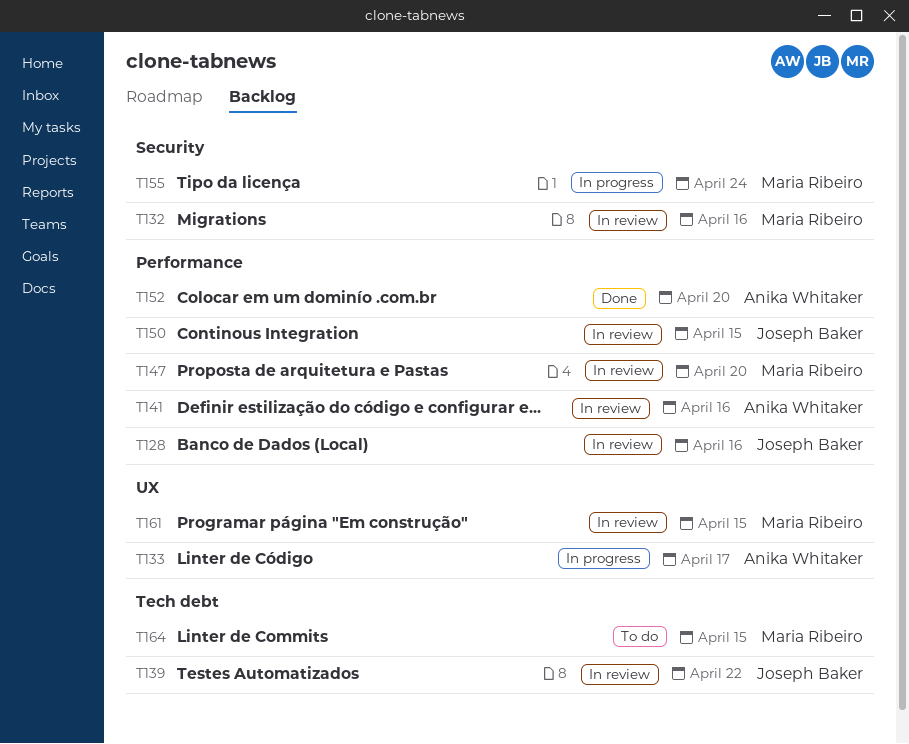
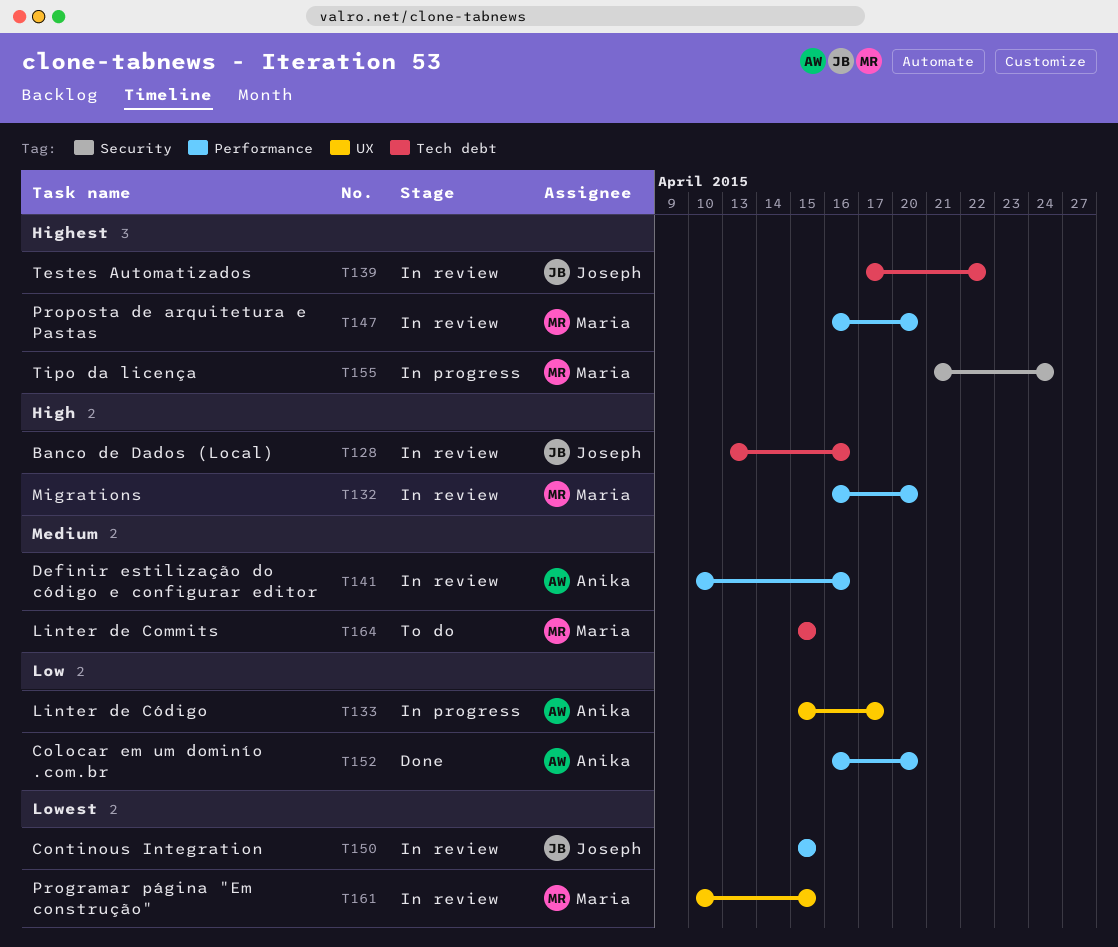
T128, label: Performance -> Tech debt
T132, label: Security -> Performance
T132, due: Apr 16 -> Apr 20

